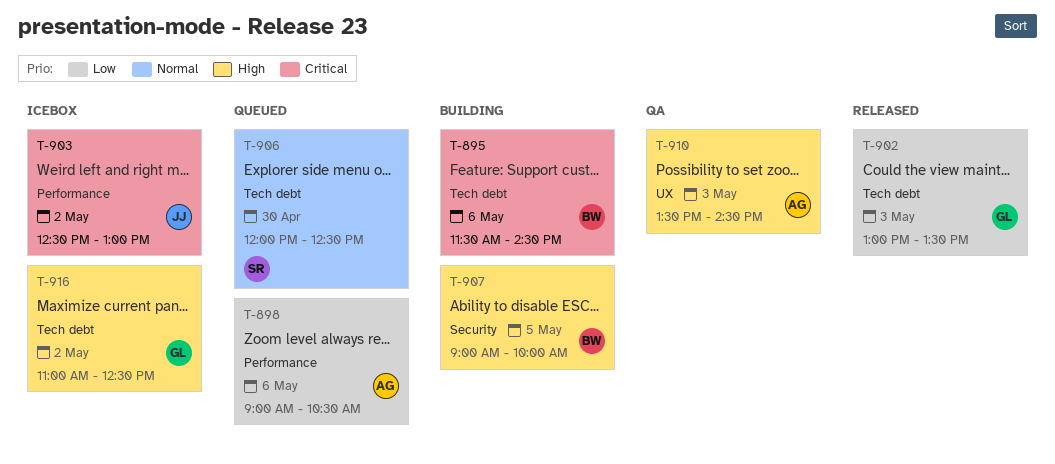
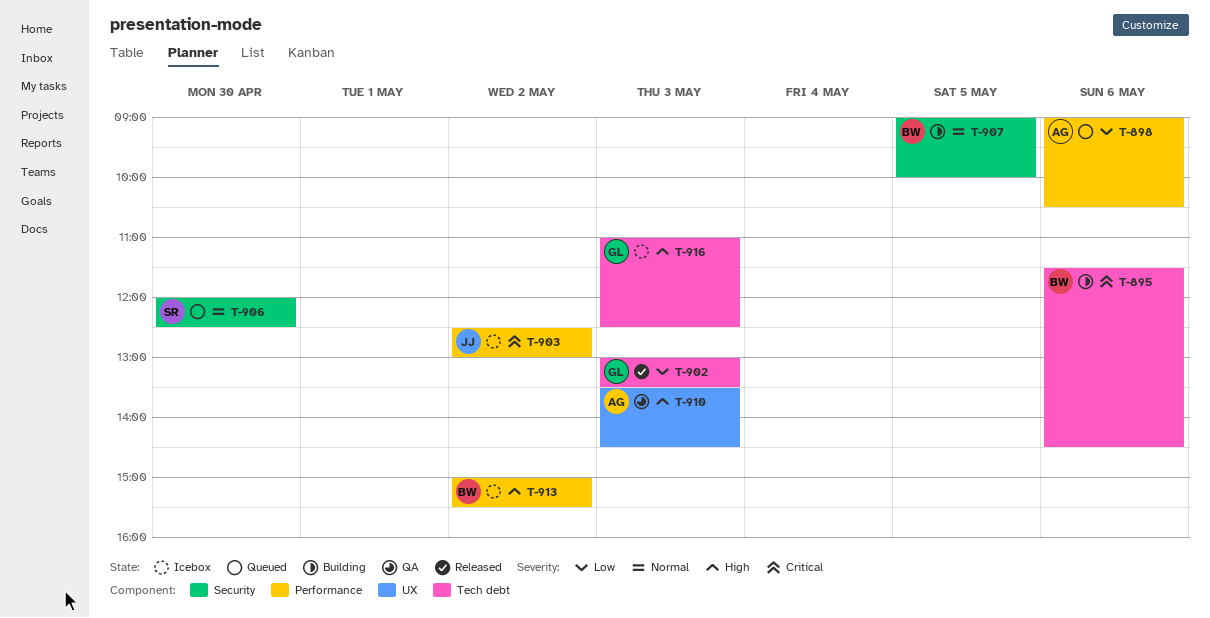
T-906, label: Tech debt -> Security
T-907, priority: High -> Normal
T-913: none -> present
T-916, day: May 2 -> May 3

